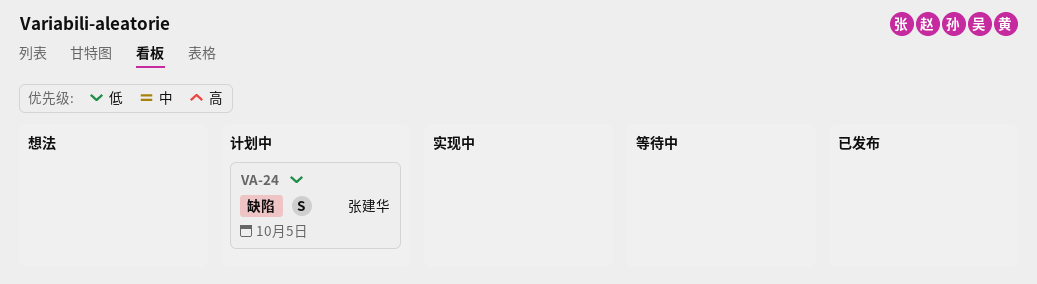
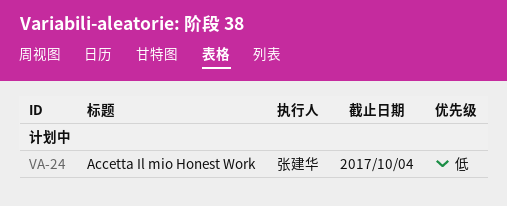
VA-24, due: Oct 5 -> Oct 4

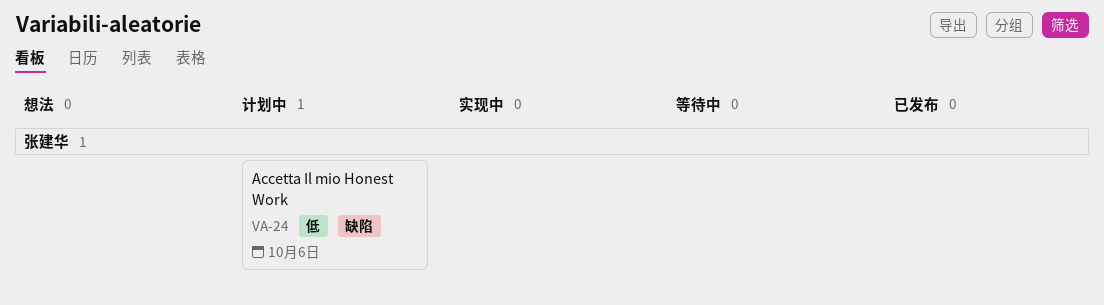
VA-24, due: Oct 4 -> Oct 6

